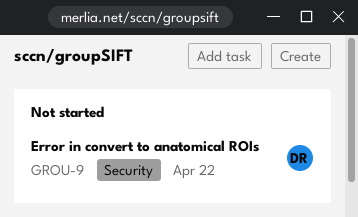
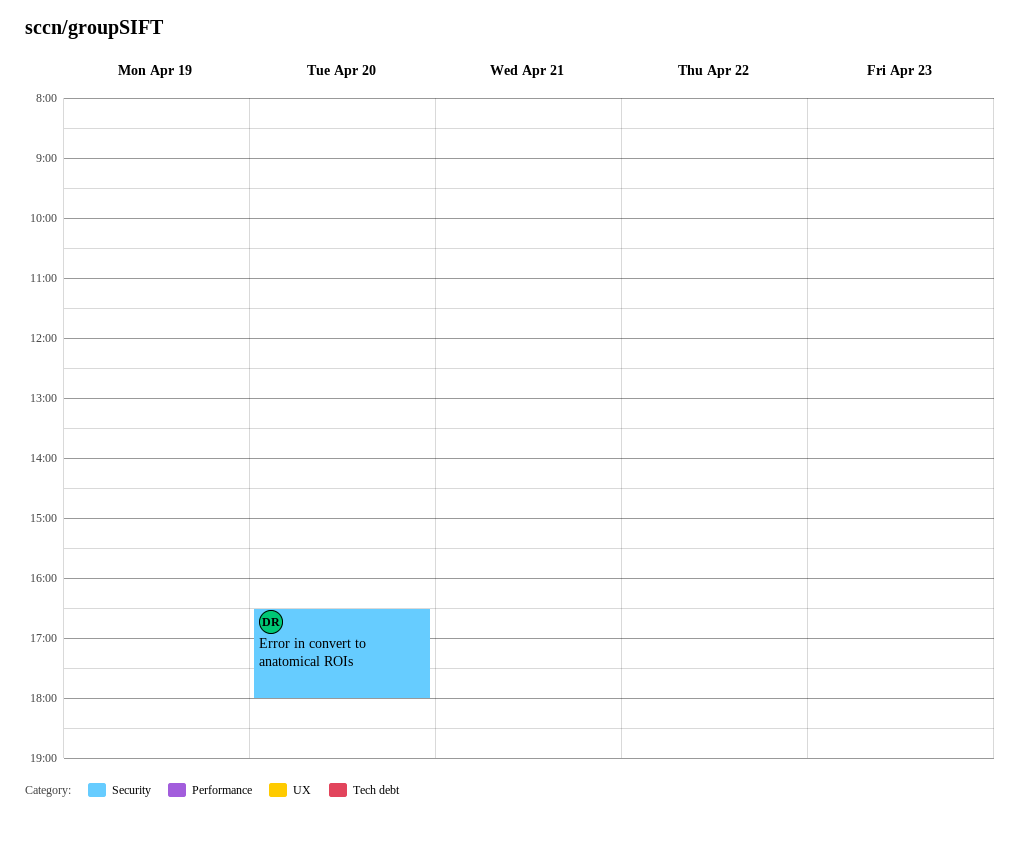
Error in convert to anatomical ROIs, day: Apr 22 -> Apr 20

